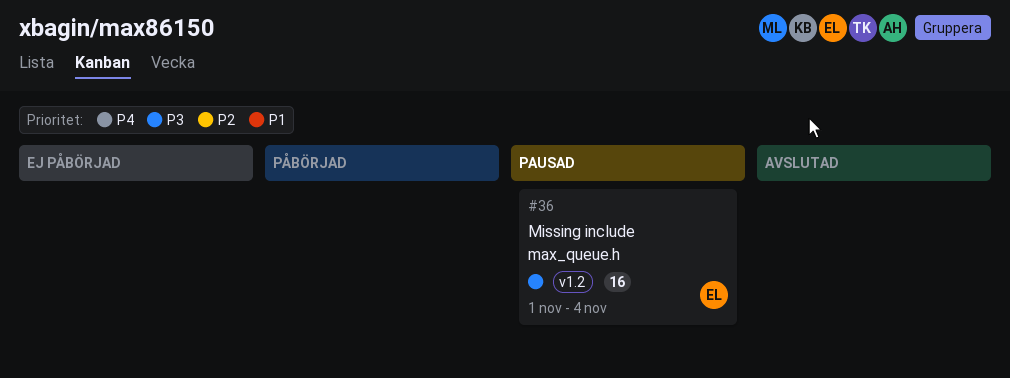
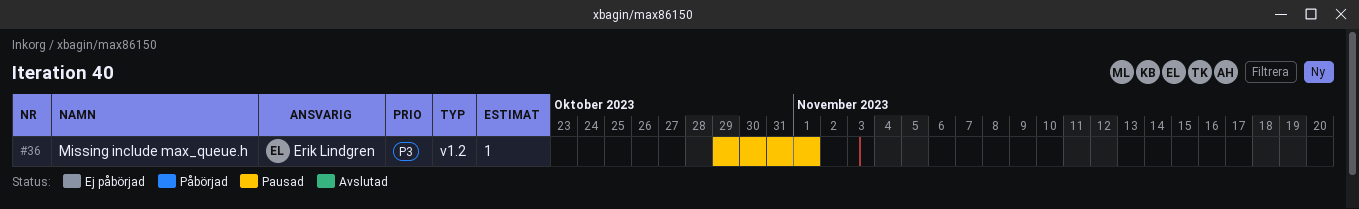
#36, estimate: 16 -> 1
#36, start: Nov 1 -> Oct 29
#36, due: Nov 4 -> Nov 1

